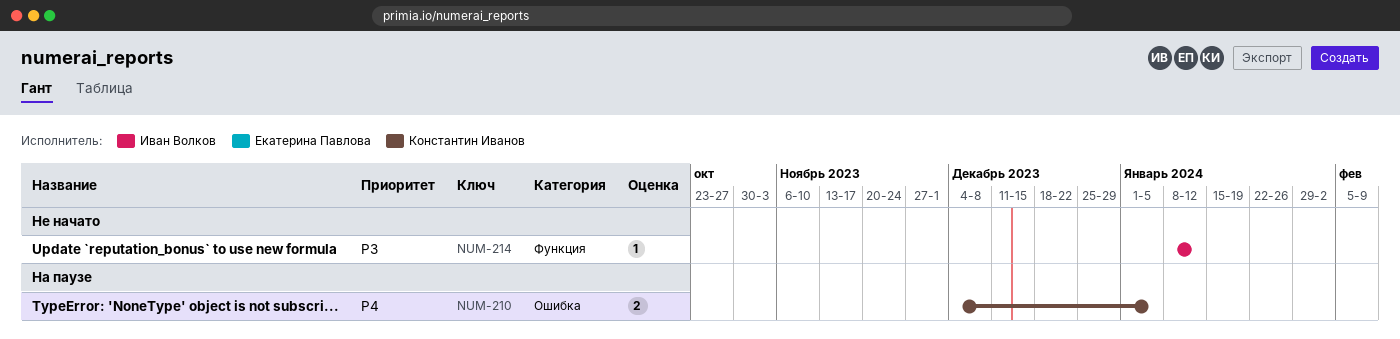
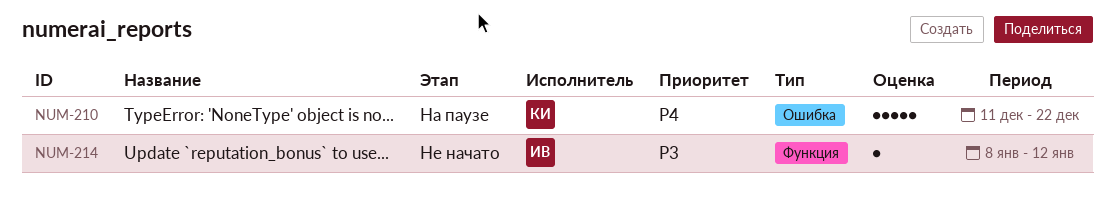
NUM-210, estimate: 2 -> 5
NUM-210, start: Dec 4 -> Dec 11
NUM-210, due: Jan 5 -> Dec 22

